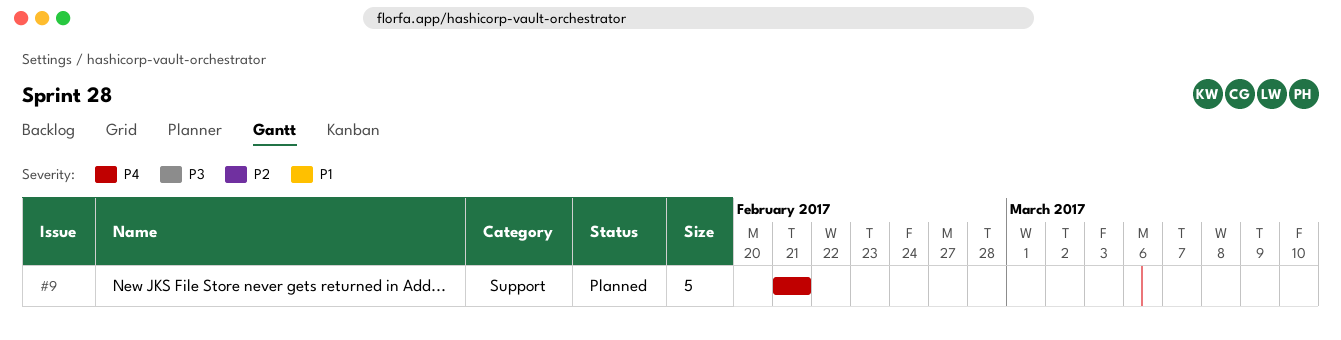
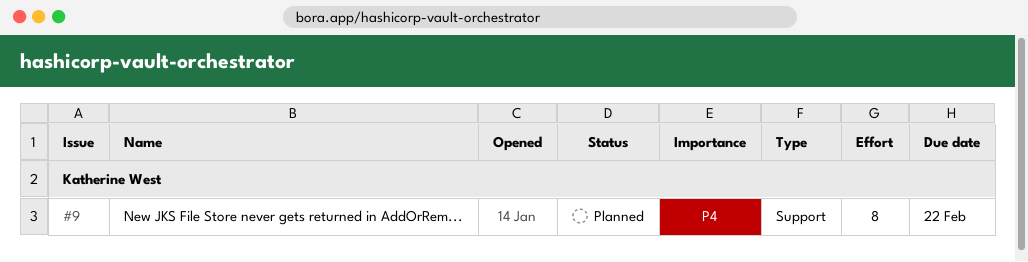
#9, estimate: 5 -> 8
#9, due: Feb 21 -> Feb 22

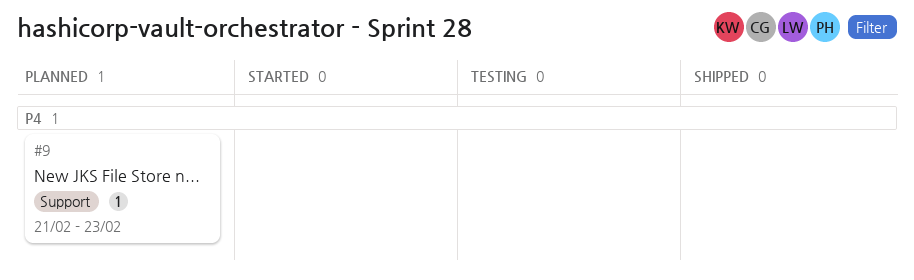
#9, estimate: 8 -> 1
#9, due: Feb 22 -> Feb 23

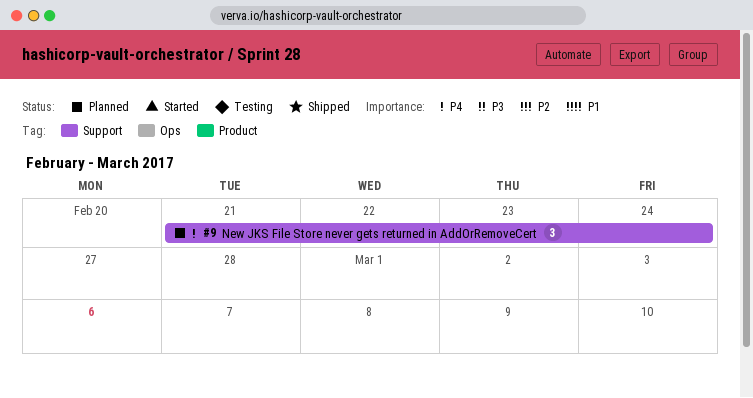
#9, estimate: 1 -> 3
#9, due: Feb 23 -> Feb 24

